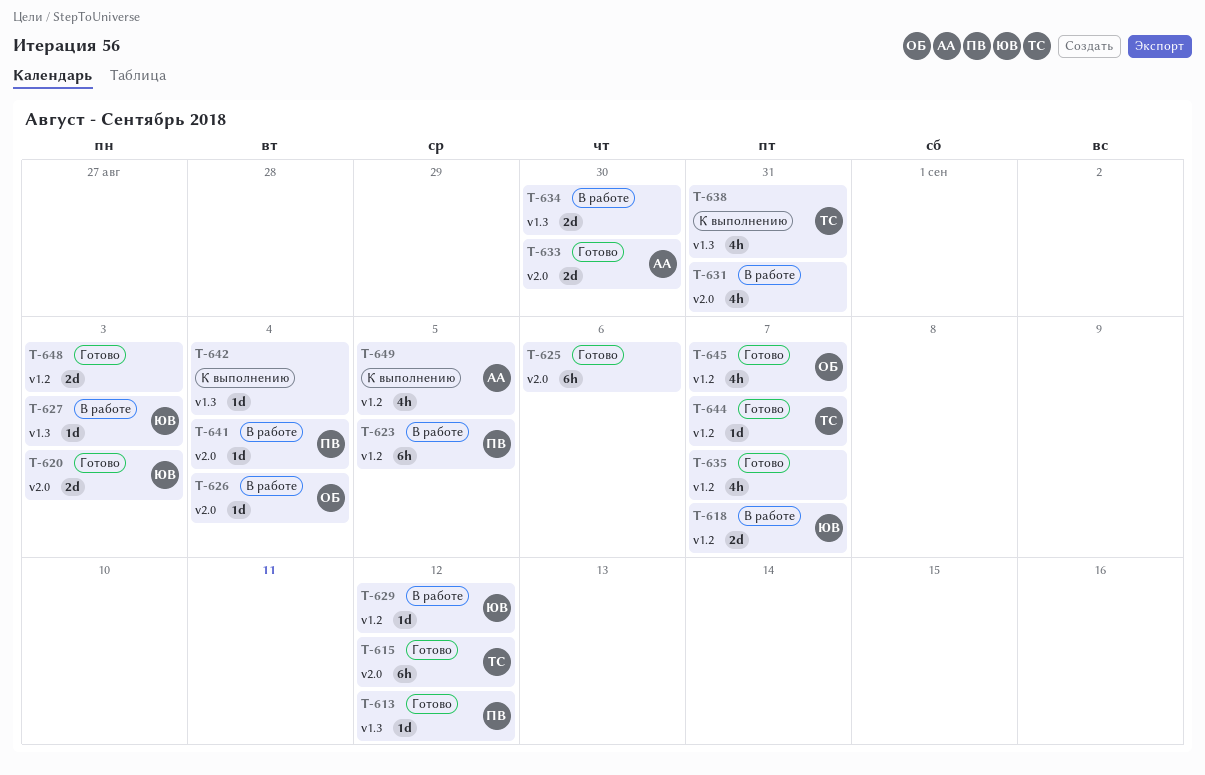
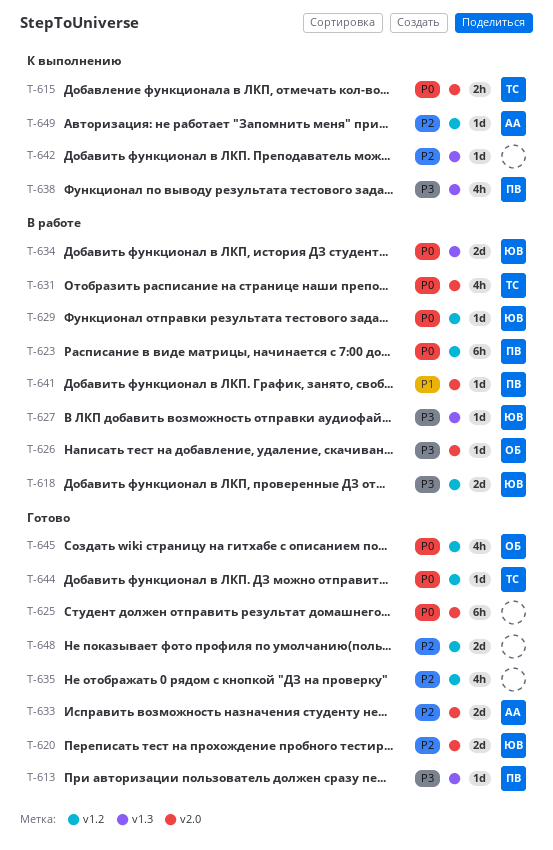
T-615, status: Готово -> К выполнению
T-615, estimate: 6h -> 2h
T-631, owner: none -> ТС
T-634, owner: none -> ЮВ
T-638, owner: ТС -> ПВ
T-649, estimate: 4h -> 1d

